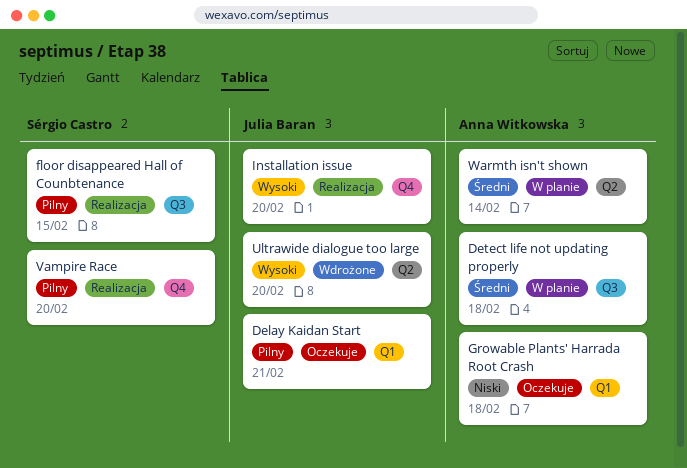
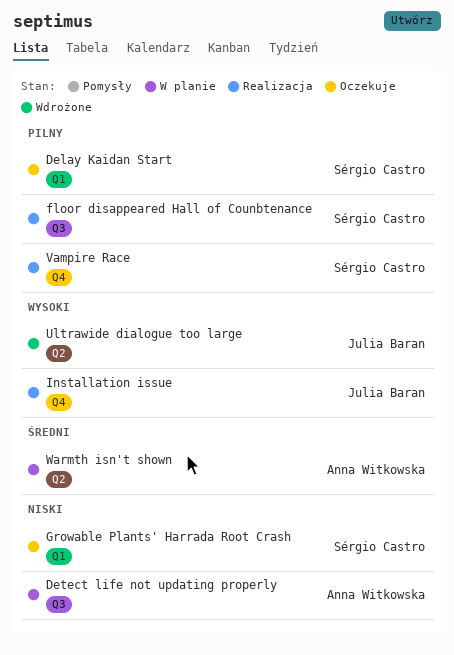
Delay Kaidan Start, owner: Julia Baran -> Sérgio Castro
Detect life not updating properly, priority: Średni -> Niski
Growable Plants' Harrada Root Crash, owner: Anna Witkowska -> Sérgio Castro

